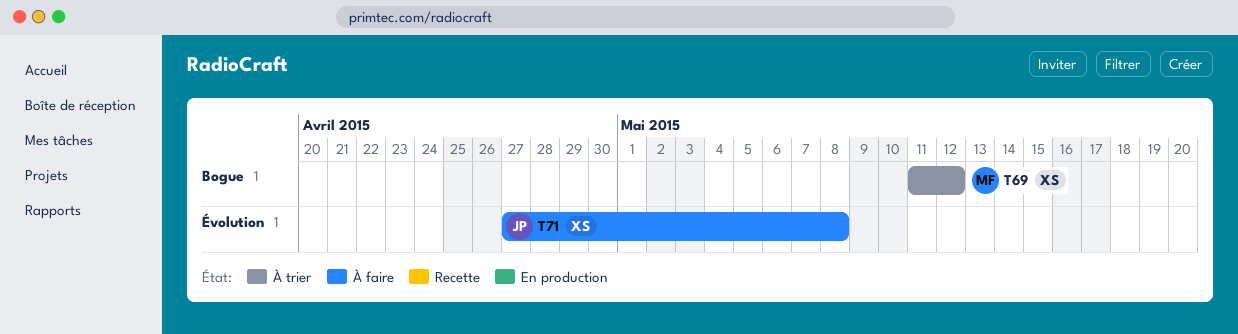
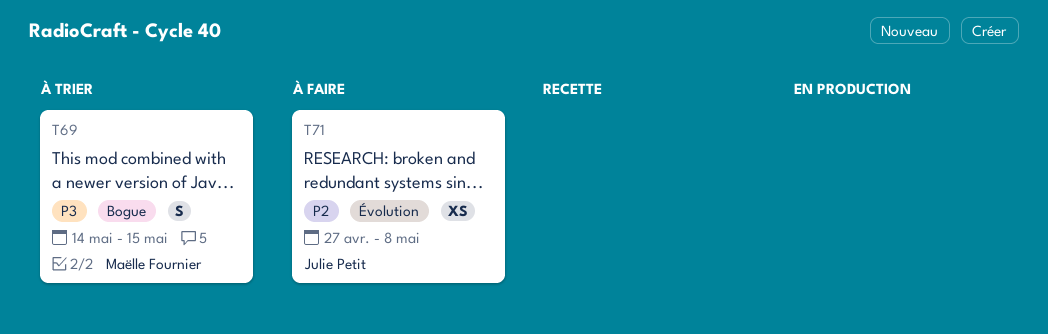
T69, estimate: XS -> S
T69, start: May 11 -> May 14
T69, due: May 12 -> May 15

